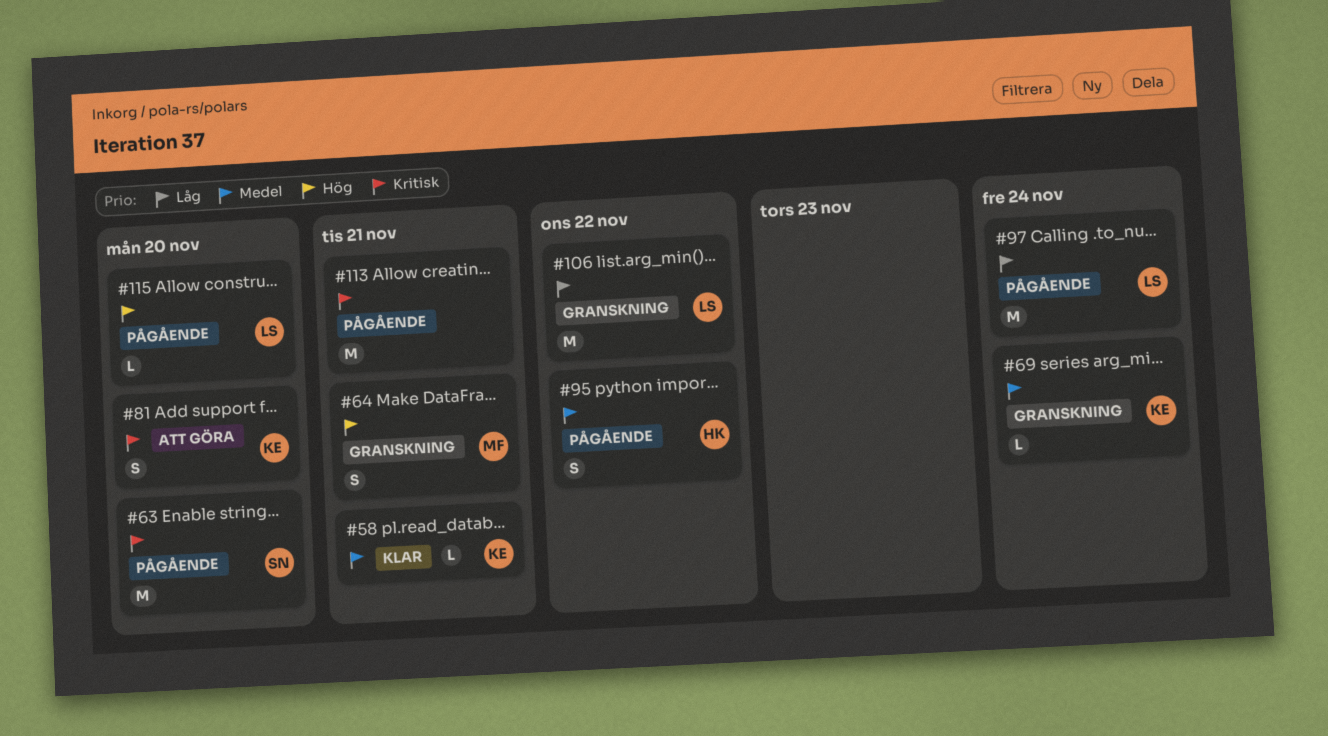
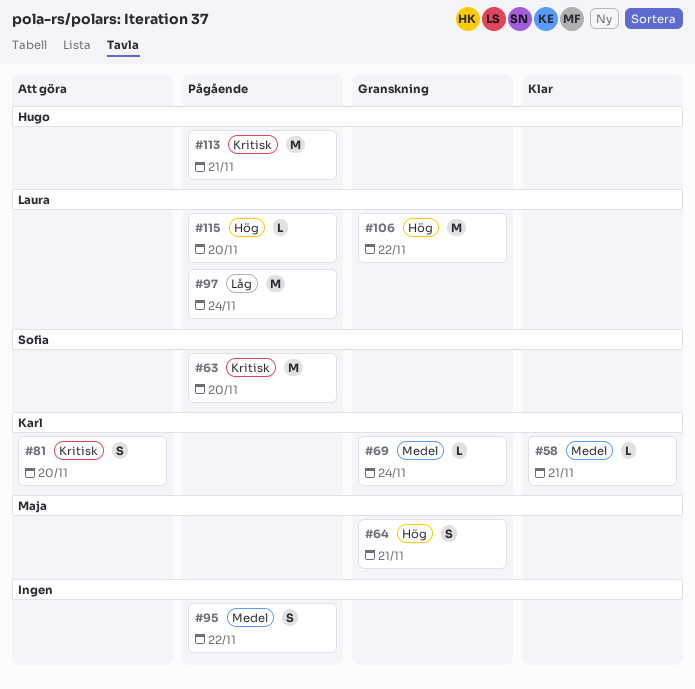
#95, owner: Hugo -> none
#106, priority: Låg -> Hög
#113, owner: none -> Hugo

